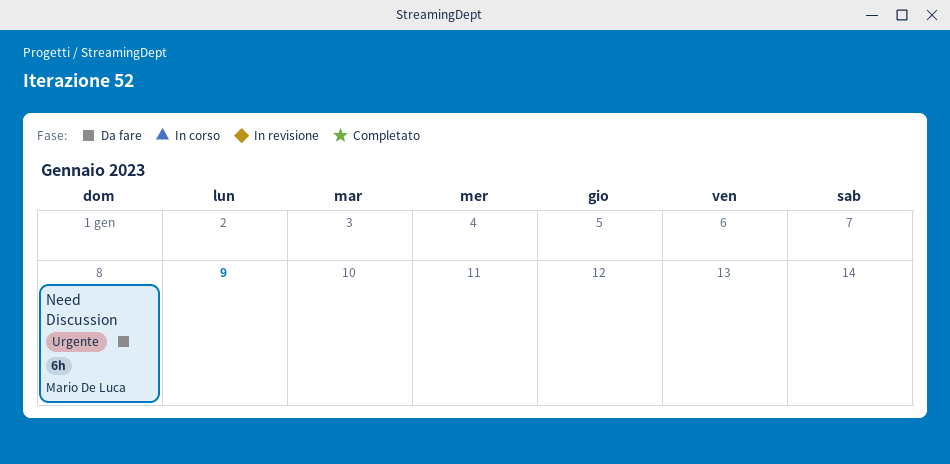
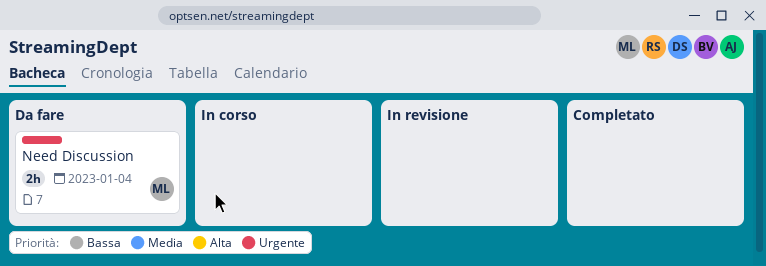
Need Discussion, estimate: 6h -> 2h
Need Discussion, due: Jan 8 -> Jan 4

